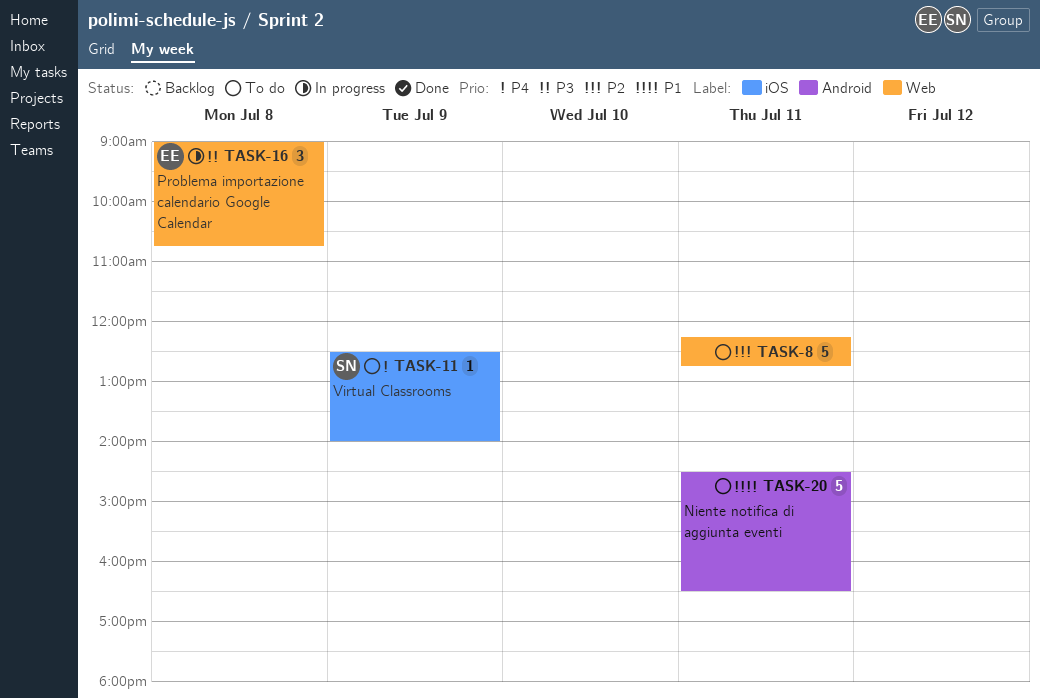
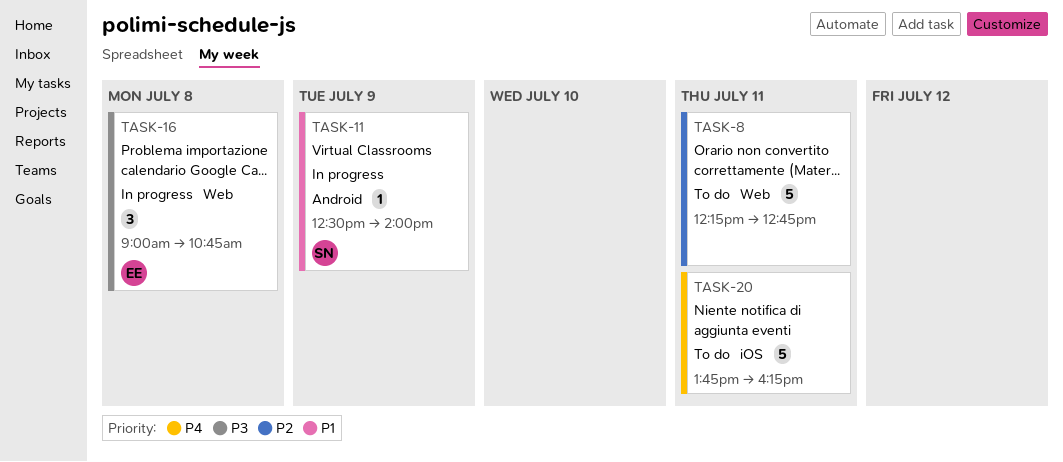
TASK-11, status: To do -> In progress
TASK-11, priority: P4 -> P1
TASK-11, label: iOS -> Android
TASK-20, priority: P1 -> P4
TASK-20, label: Android -> iOS
TASK-20, begins: 14:30 -> 13:45
TASK-20, ends: 16:30 -> 16:15

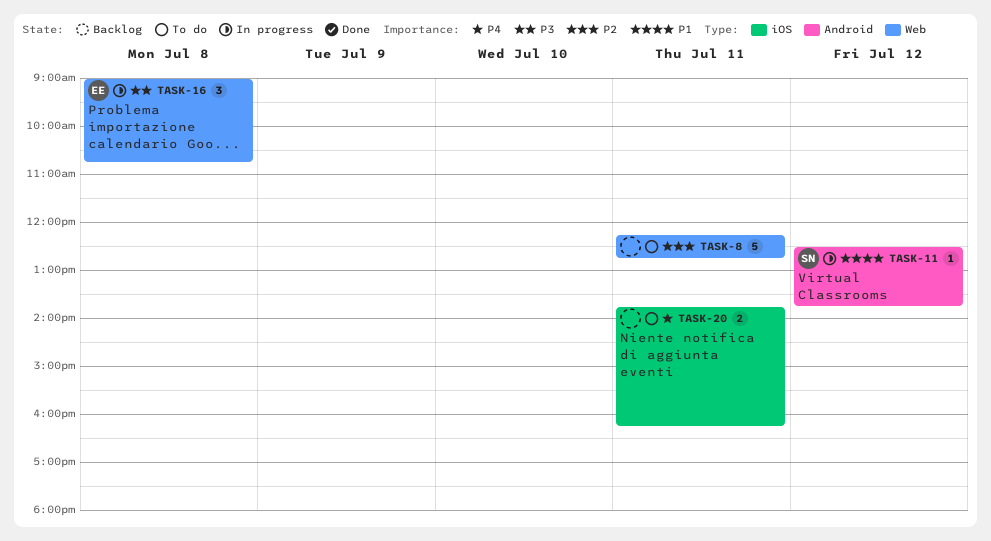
TASK-11, day: Jul 9 -> Jul 12
TASK-11, ends: 14:00 -> 13:45
TASK-20, estimate: 5 -> 2

